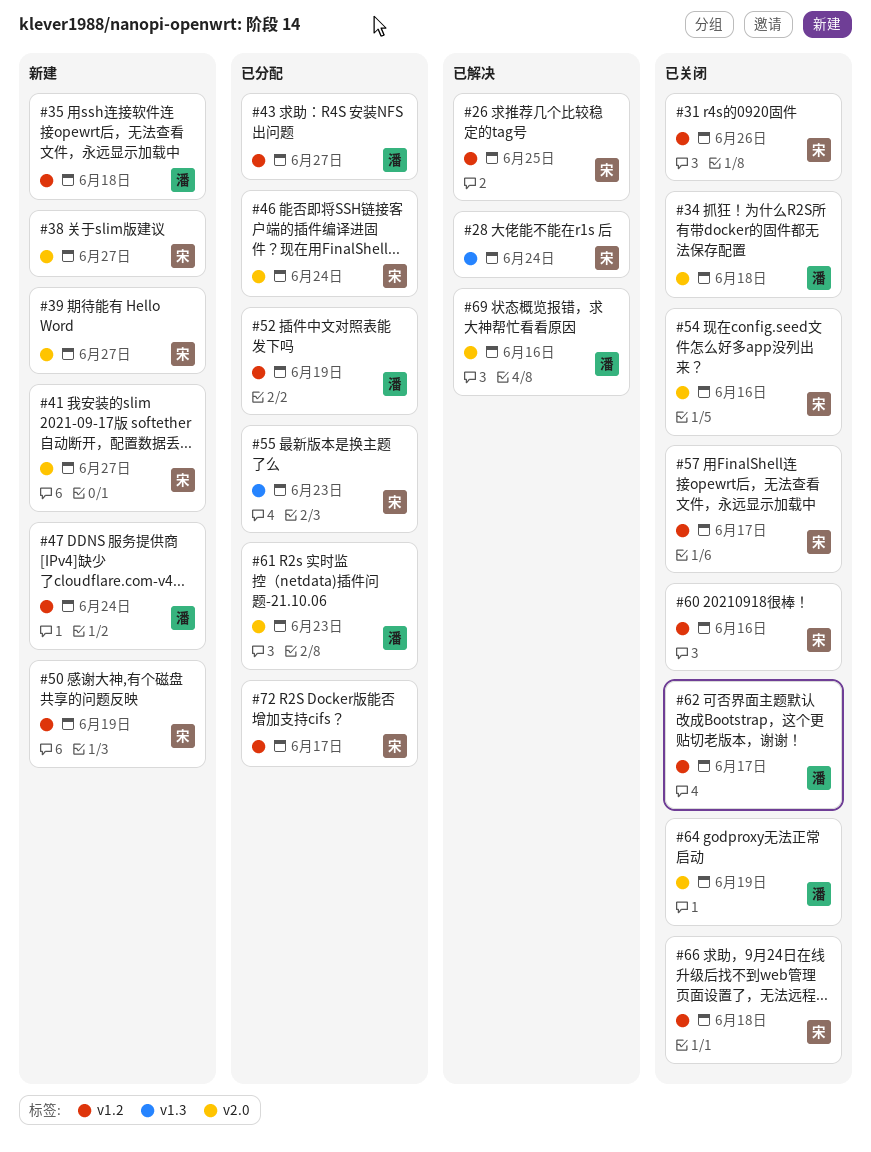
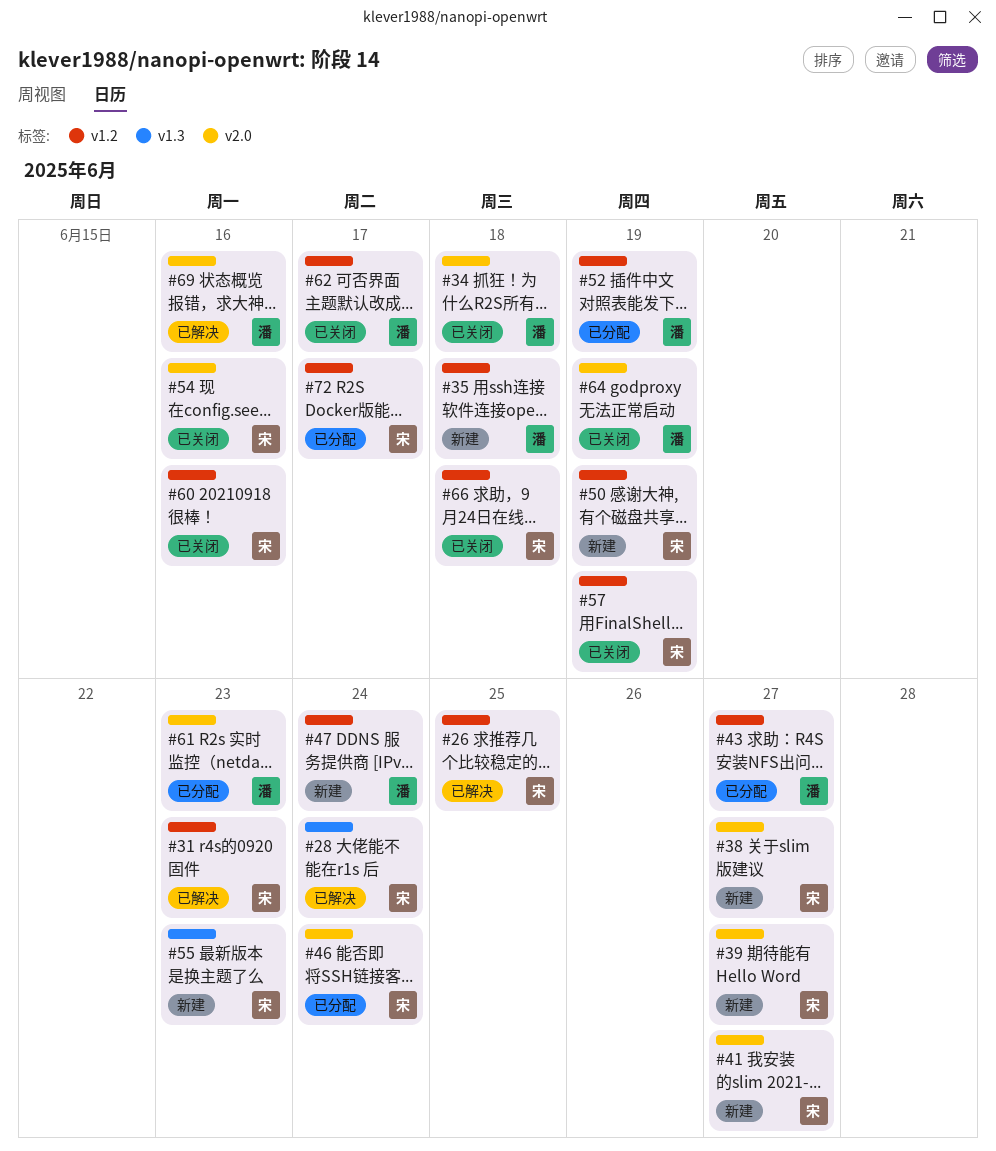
#31, status: 已关闭 -> 已解决
#31, due: Jun 26 -> Jun 23
#55, status: 已分配 -> 新建
#57, due: Jun 17 -> Jun 19

